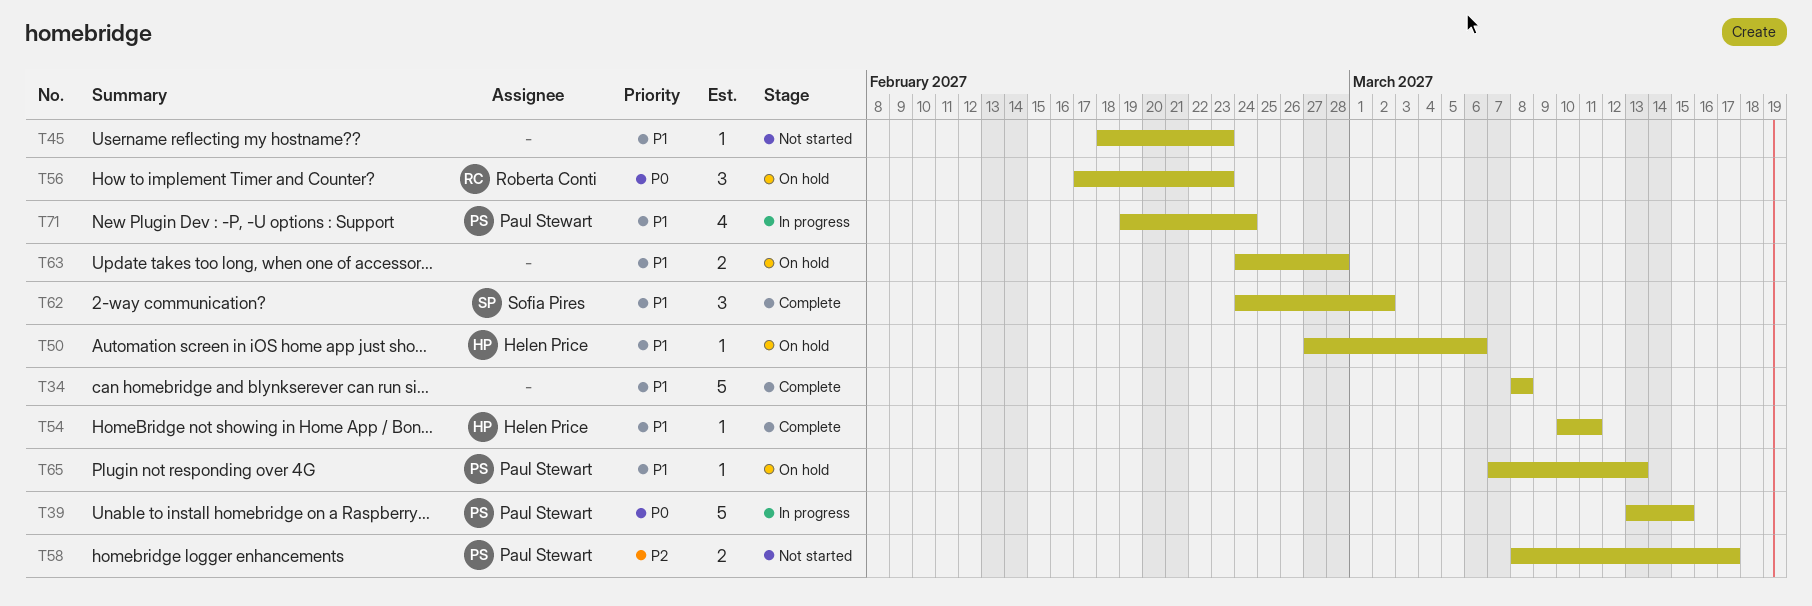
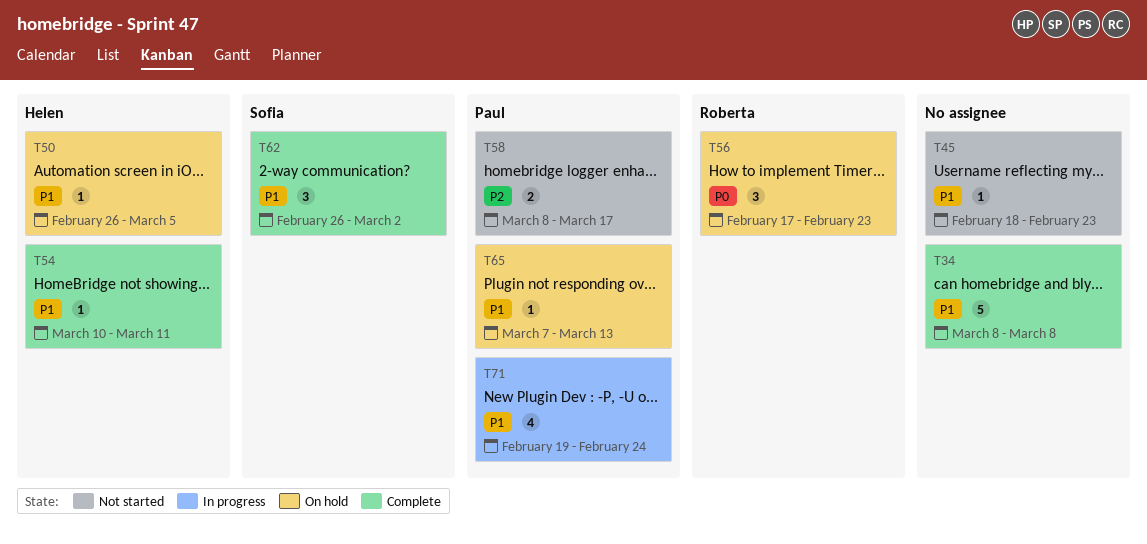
T39: present -> none
T50, start: Feb 27 -> Feb 26
T50, due: Mar 6 -> Mar 5
T62, start: Feb 24 -> Feb 26
T63: present -> none

